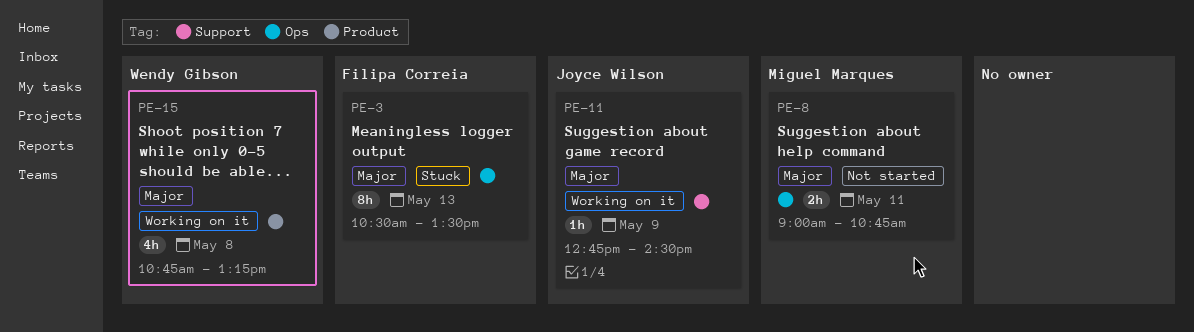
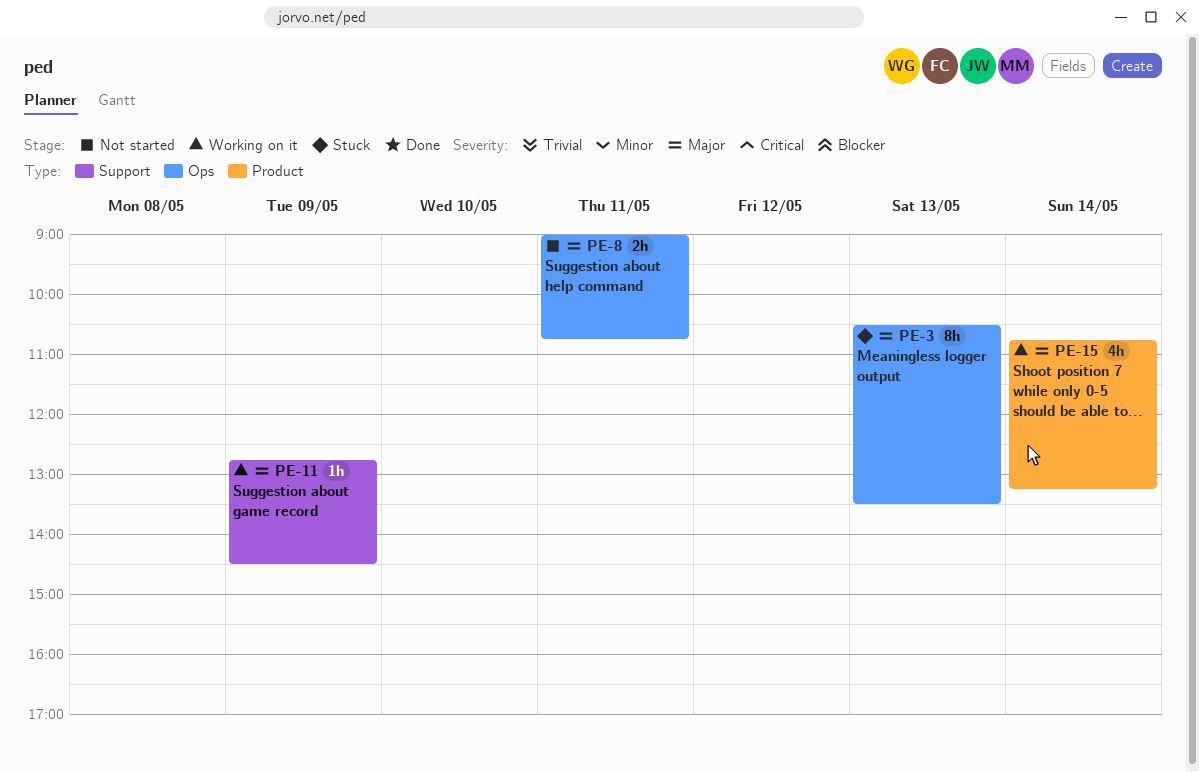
PE-15, day: May 8 -> May 14

